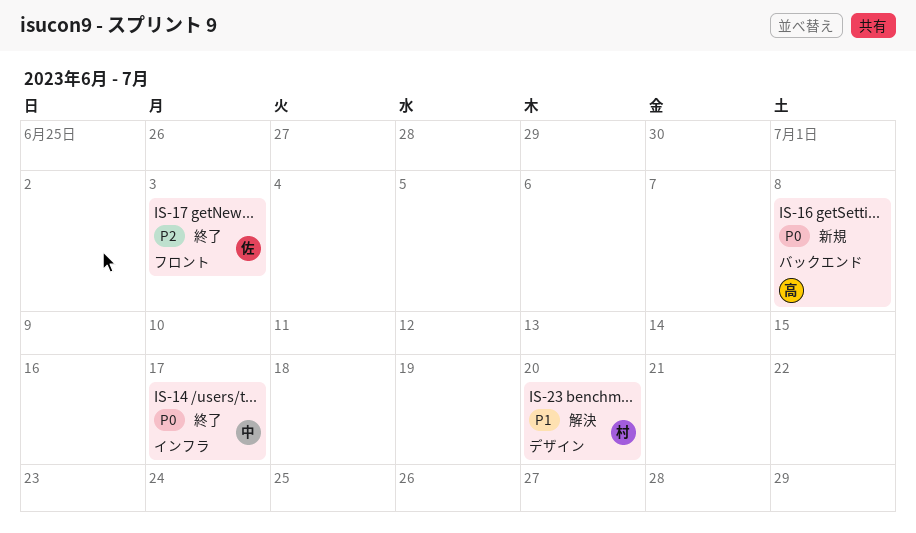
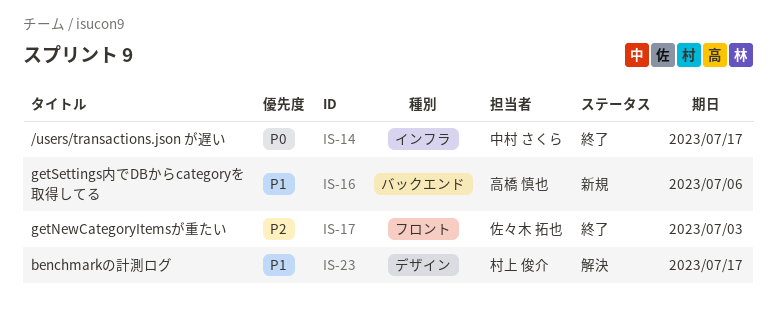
IS-16, priority: P0 -> P1
IS-16, due: Jul 8 -> Jul 6
IS-23, due: Jul 20 -> Jul 17

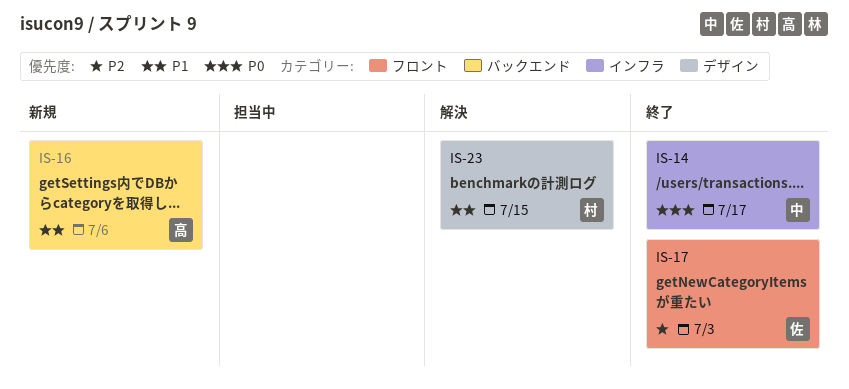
IS-23, due: Jul 17 -> Jul 15

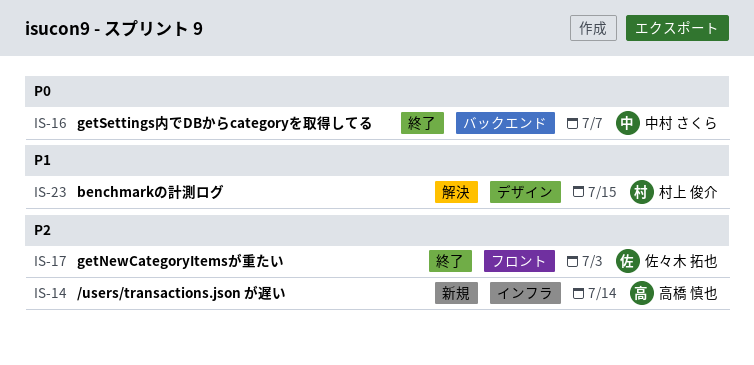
IS-14, status: 終了 -> 新規
IS-14, owner: 中村 さくら -> 高橋 慎也
IS-14, priority: P0 -> P2
IS-14, due: Jul 17 -> Jul 14
IS-16, status: 新規 -> 終了
IS-16, owner: 高橋 慎也 -> 中村 さくら
IS-16, priority: P1 -> P0
IS-16, due: Jul 6 -> Jul 7

